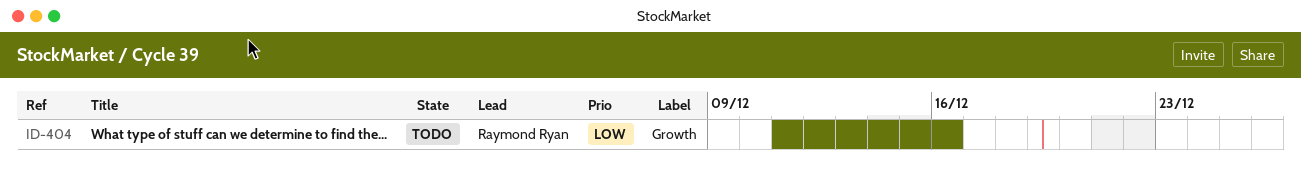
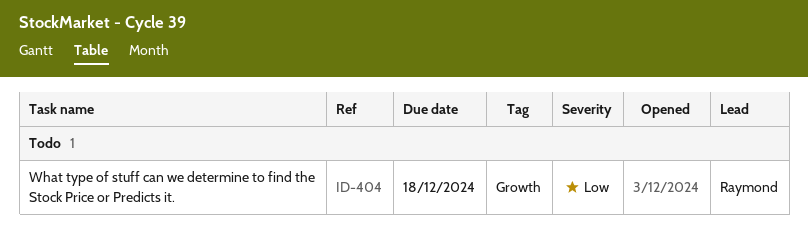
ID-404, due: Dec 16 -> Dec 18

